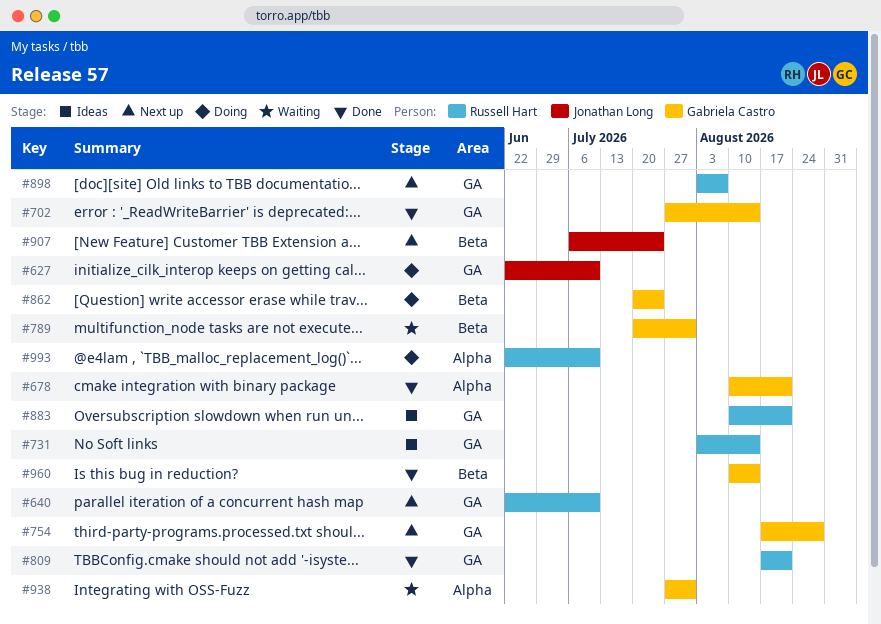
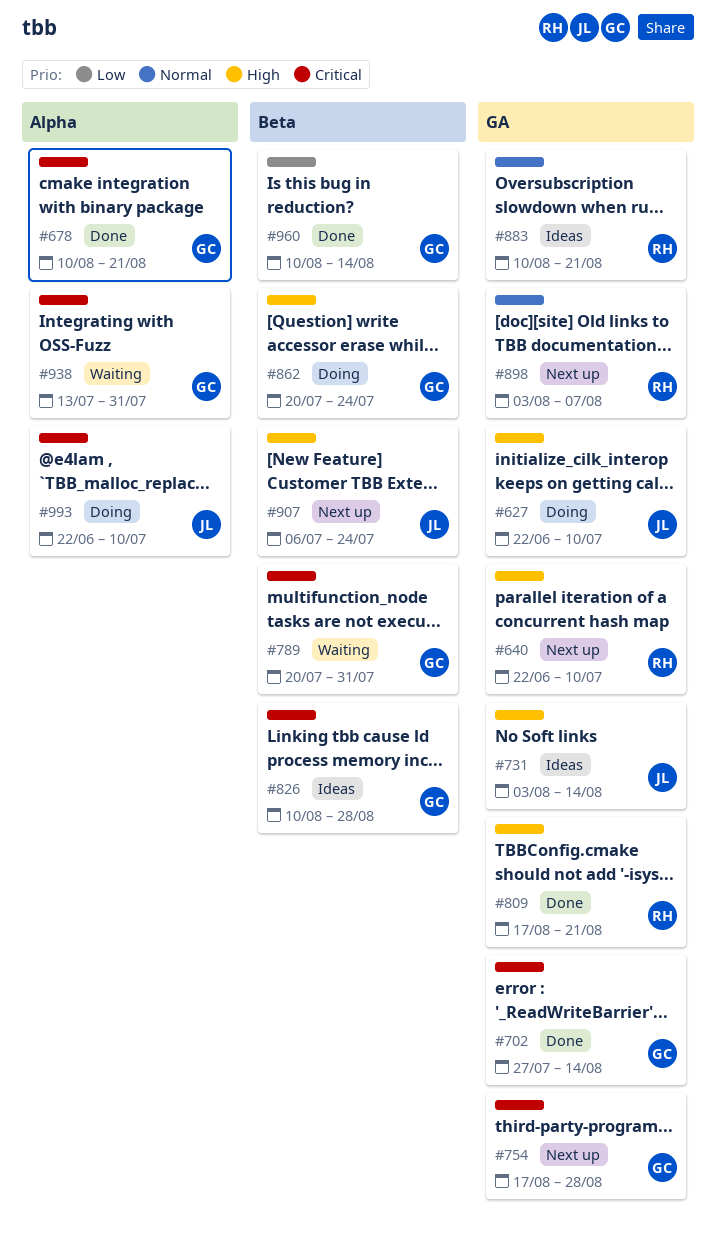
#731, owner: Russell Hart -> Jonathan Long
#826: none -> present
#938, start: Jul 27 -> Jul 13
#993, owner: Russell Hart -> Jonathan Long

